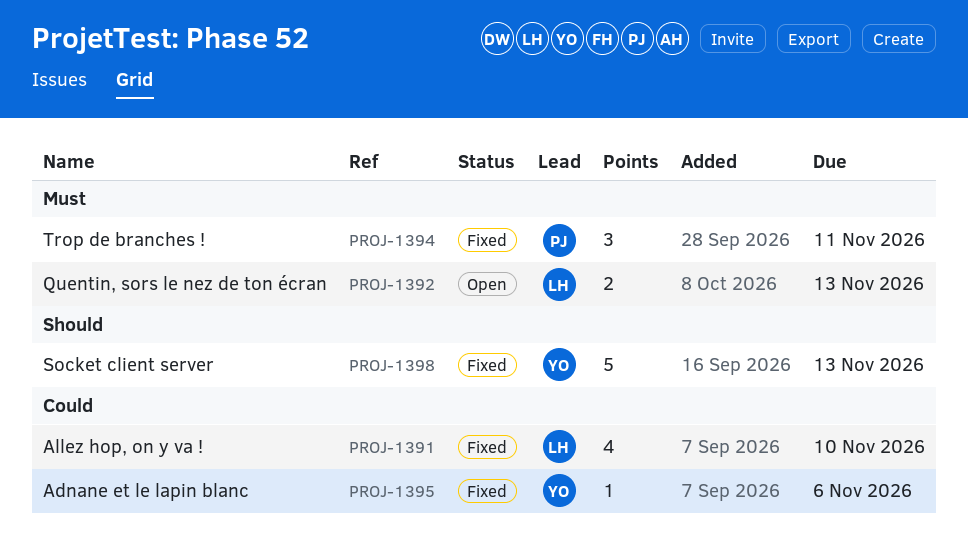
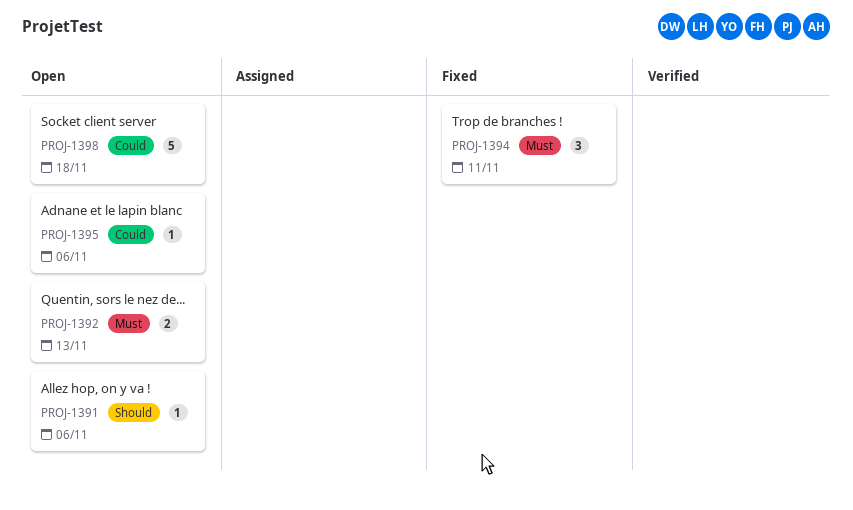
PROJ-1391, status: Fixed -> Open
PROJ-1391, priority: Could -> Should
PROJ-1391, estimate: 4 -> 1
PROJ-1391, due: Nov 10 -> Nov 6
PROJ-1395, status: Fixed -> Open
PROJ-1398, status: Fixed -> Open
PROJ-1398, priority: Should -> Could
PROJ-1398, due: Nov 13 -> Nov 18

